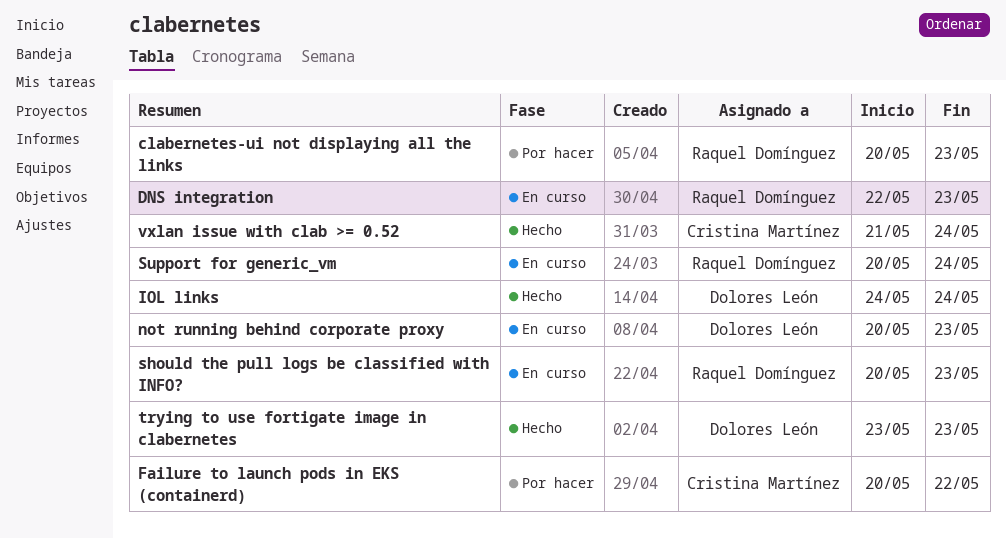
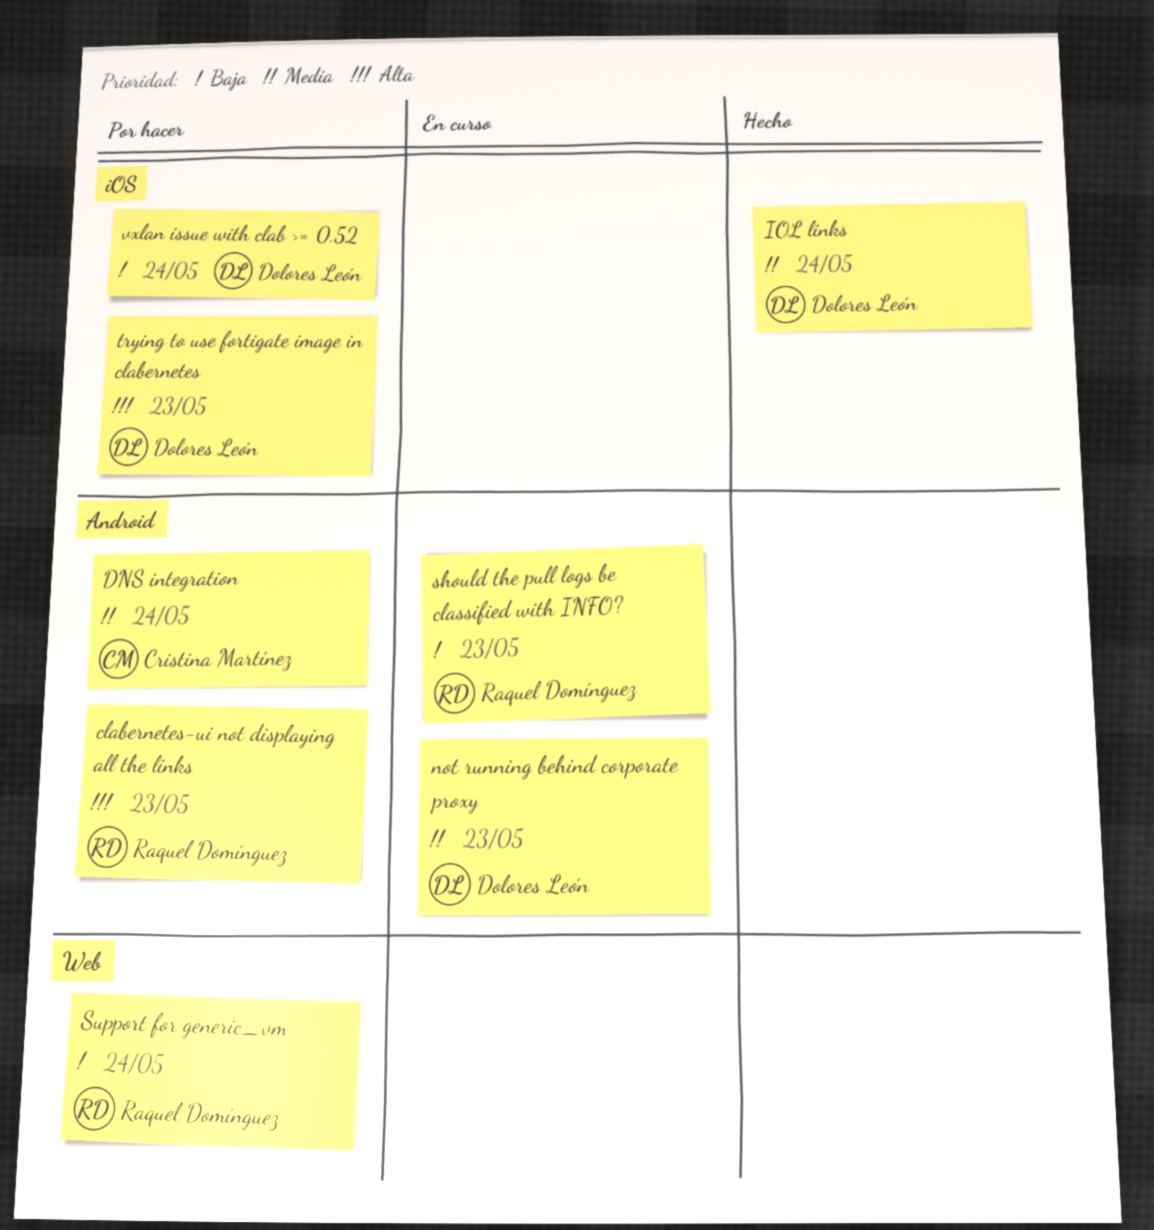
DNS integration, status: En curso -> Por hacer
DNS integration, owner: Raquel Domínguez -> Cristina Martínez
DNS integration, due: May 23 -> May 24
Failure to launch pods in EKS (containerd): present -> none
Support for generic_vm, status: En curso -> Por hacer
trying to use fortigate image in clabernetes, status: Hecho -> Por hacer
vxlan issue with clab >= 0.52, status: Hecho -> Por hacer
vxlan issue with clab >= 0.52, owner: Cristina Martínez -> Dolores León

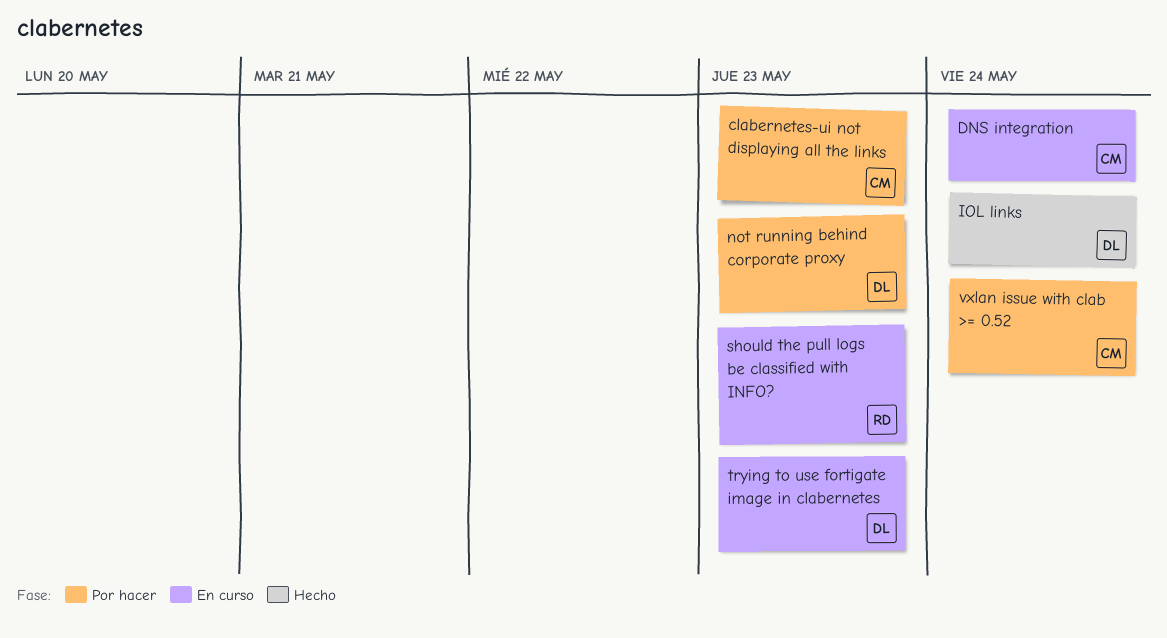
clabernetes-ui not displaying all the links, owner: Raquel Domínguez -> Cristina Martínez
DNS integration, status: Por hacer -> En curso
not running behind corporate proxy, status: En curso -> Por hacer
Support for generic_vm: present -> none
trying to use fortigate image in clabernetes, status: Por hacer -> En curso
vxlan issue with clab >= 0.52, owner: Dolores León -> Cristina Martínez

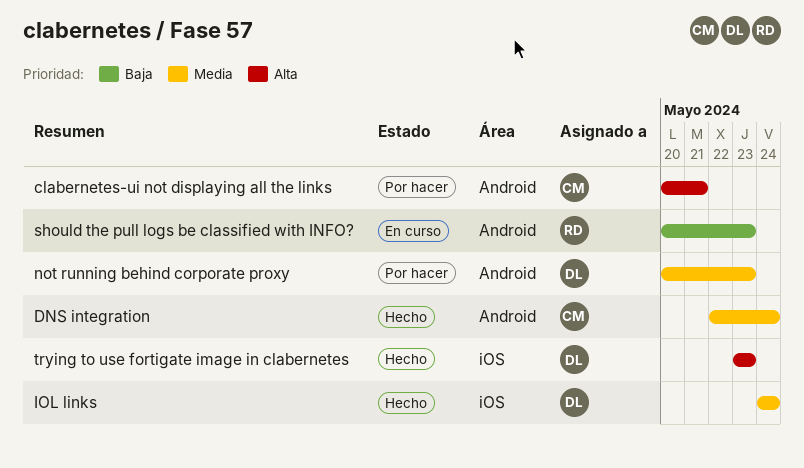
clabernetes-ui not displaying all the links, due: May 23 -> May 21
DNS integration, status: En curso -> Hecho
trying to use fortigate image in clabernetes, status: En curso -> Hecho
vxlan issue with clab >= 0.52: present -> none

